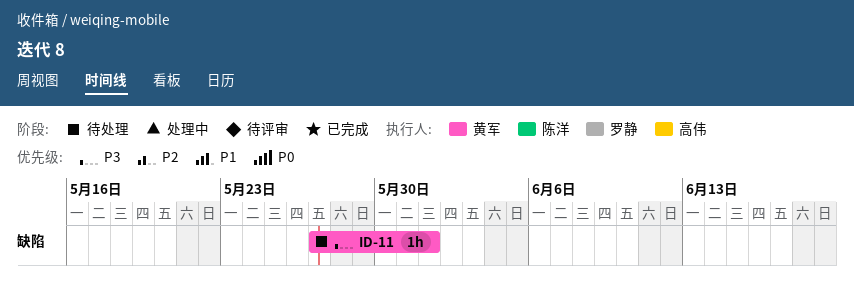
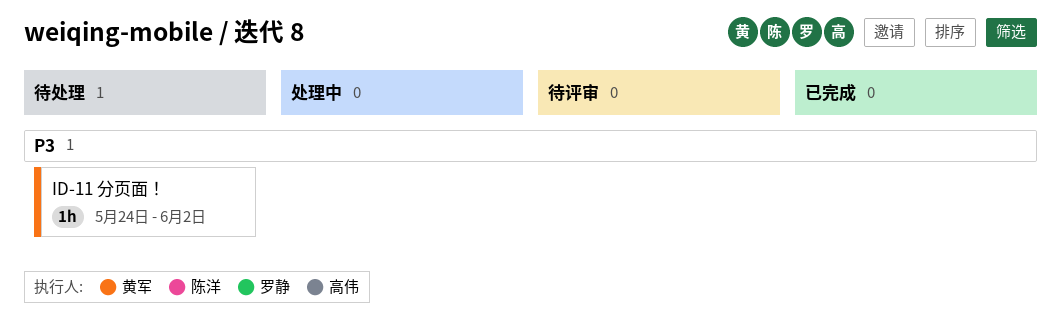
ID-11, start: May 27 -> May 24
ID-11, due: Jun 1 -> Jun 2

